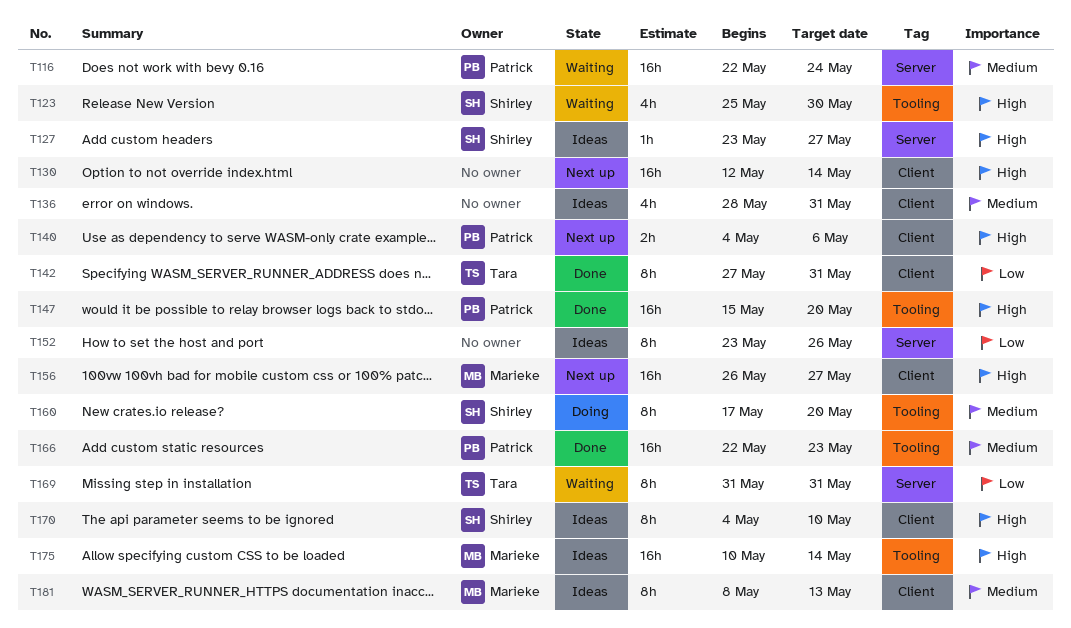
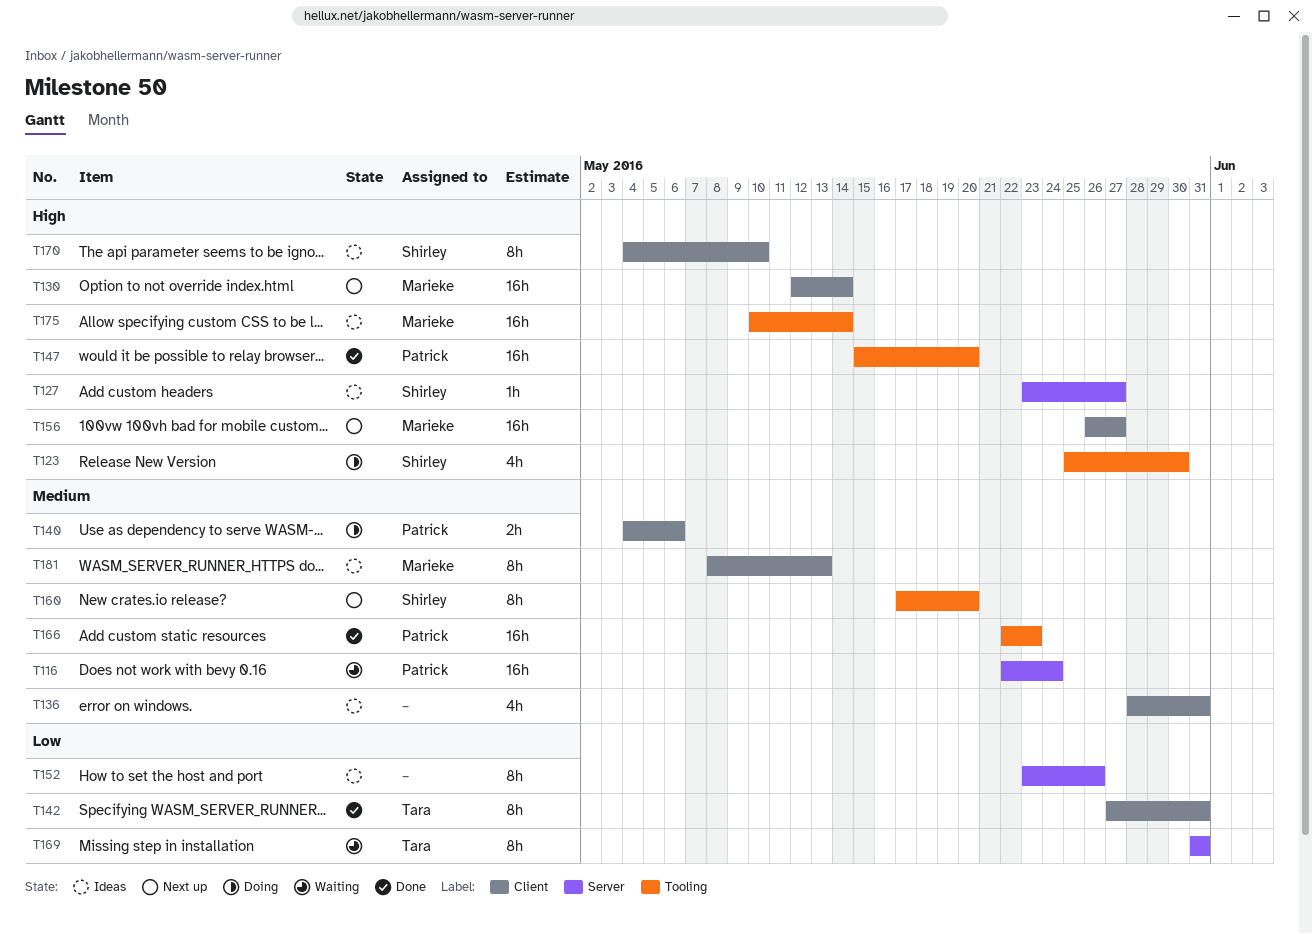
T123, status: Waiting -> Doing
T130, owner: none -> Marieke
T140, status: Next up -> Doing
T140, priority: High -> Medium
T160, status: Doing -> Next up

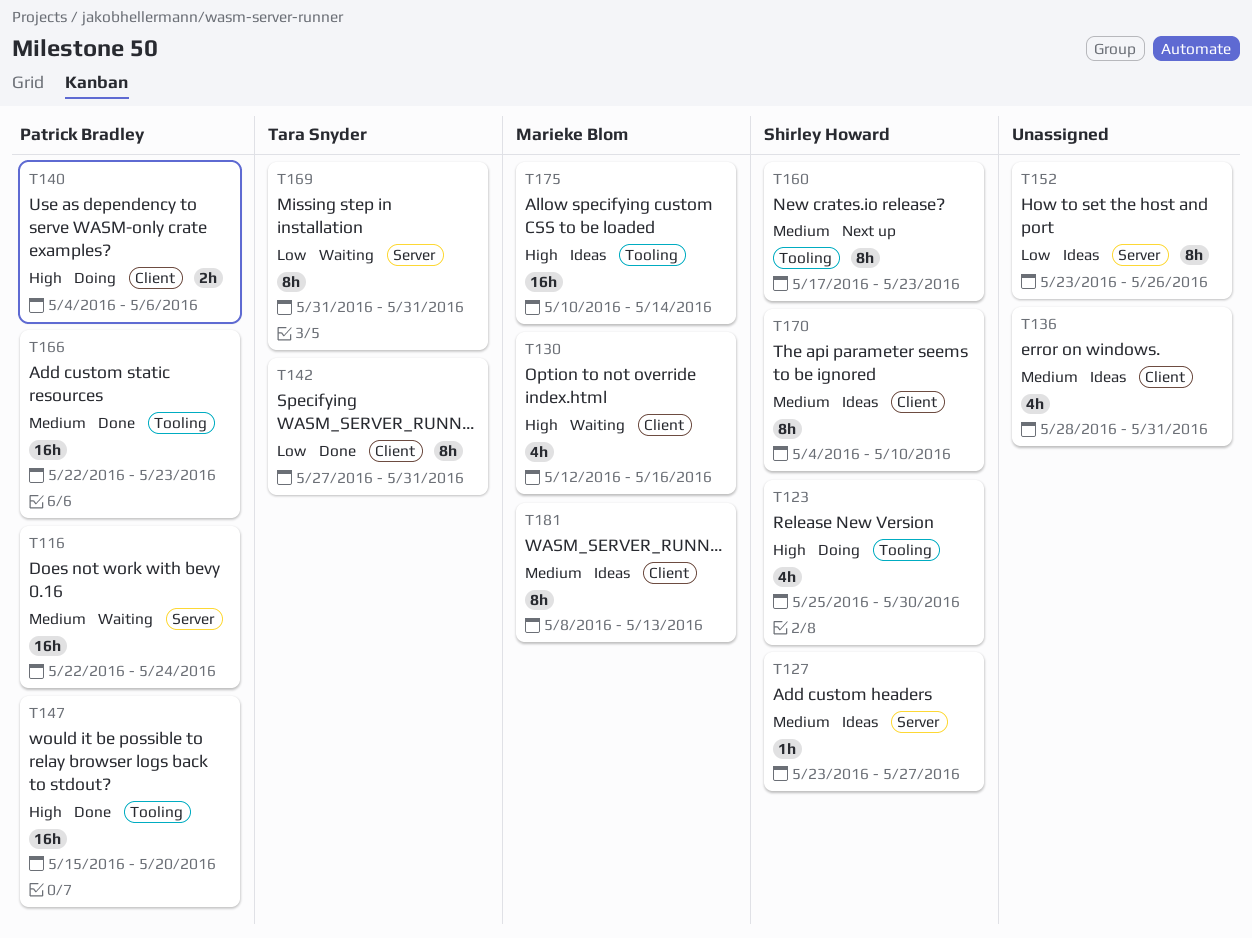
T127, priority: High -> Medium
T130, status: Next up -> Waiting
T130, estimate: 16h -> 4h
T130, due: May 14 -> May 16
T140, priority: Medium -> High
T156: present -> none
T160, due: May 20 -> May 23
T170, priority: High -> Medium

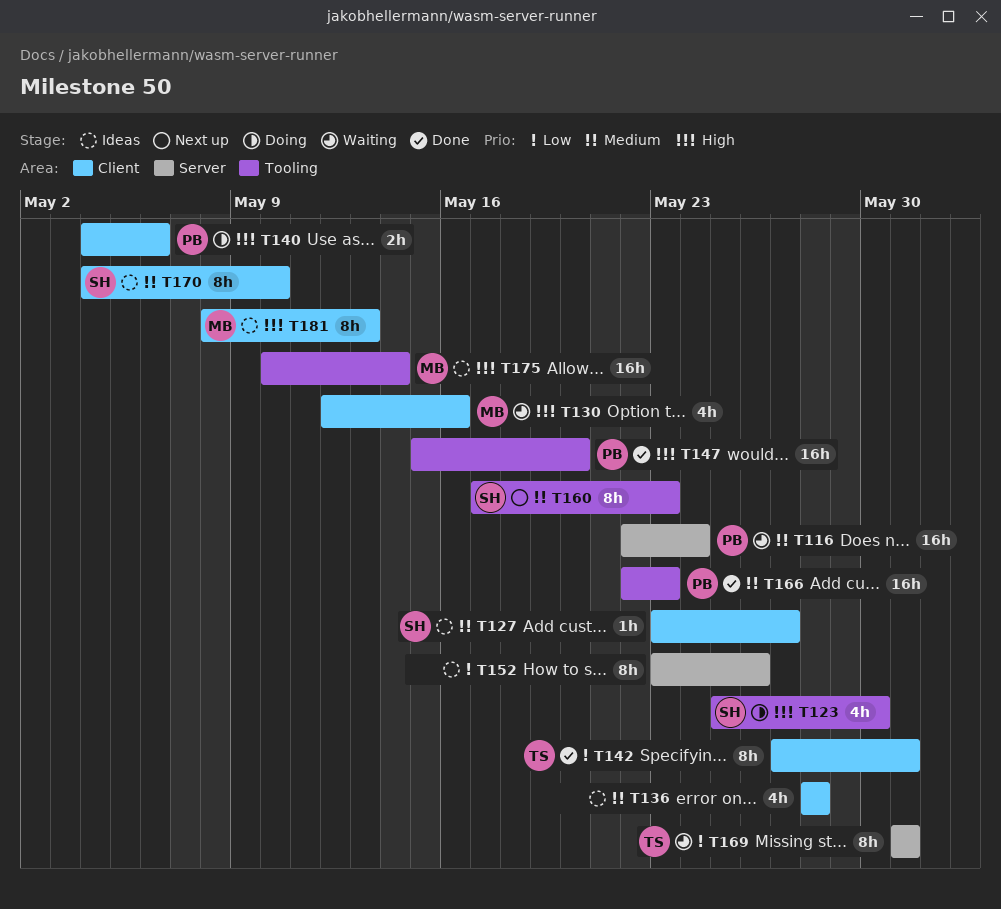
T127, label: Server -> Client
T136, due: May 31 -> May 28
T181, priority: Medium -> High

